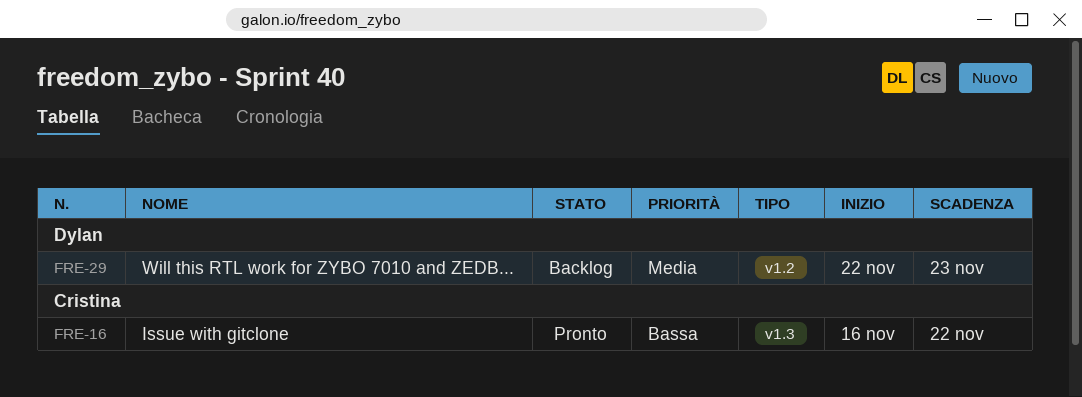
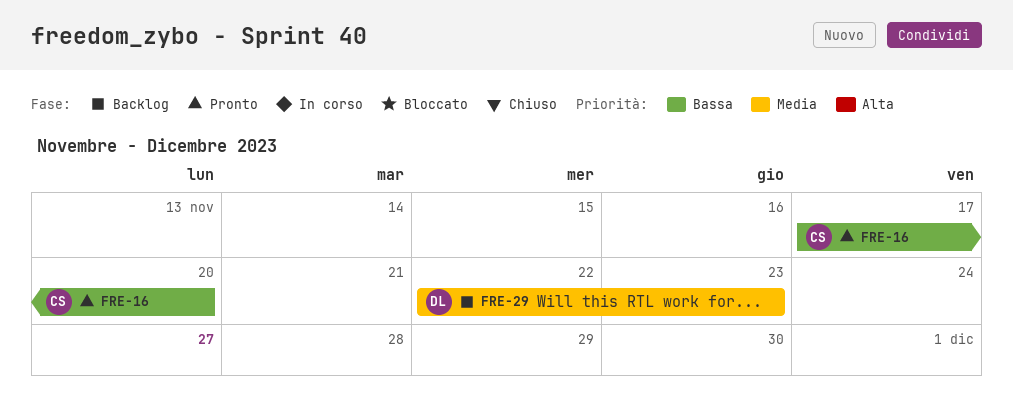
FRE-16, start: Nov 16 -> Nov 17
FRE-16, due: Nov 22 -> Nov 20

